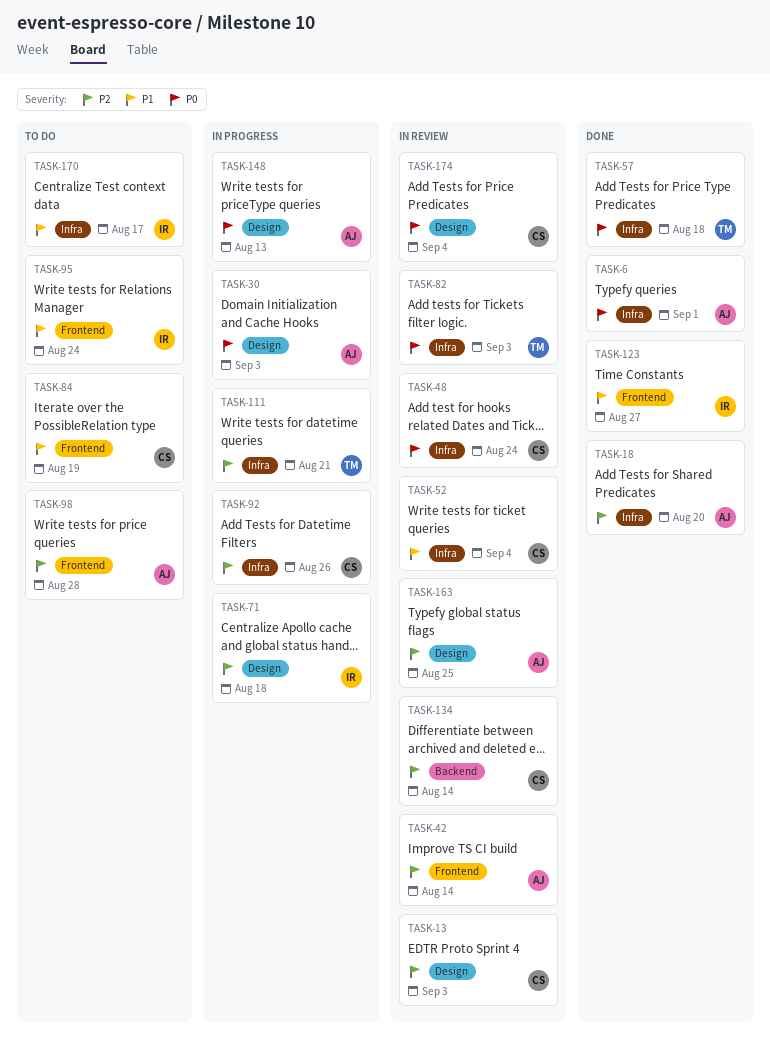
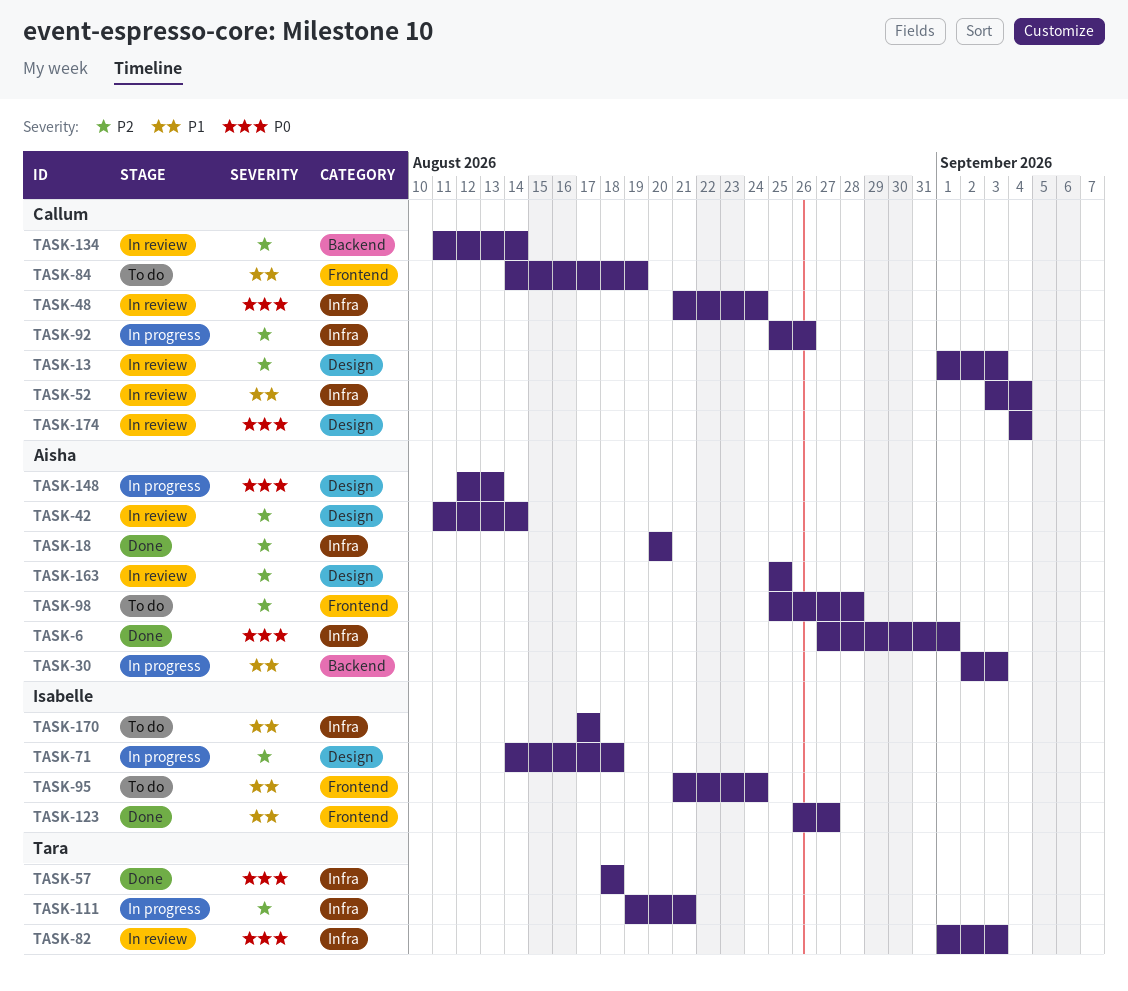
TASK-30, priority: P0 -> P1
TASK-30, label: Design -> Backend
TASK-42, label: Frontend -> Design

